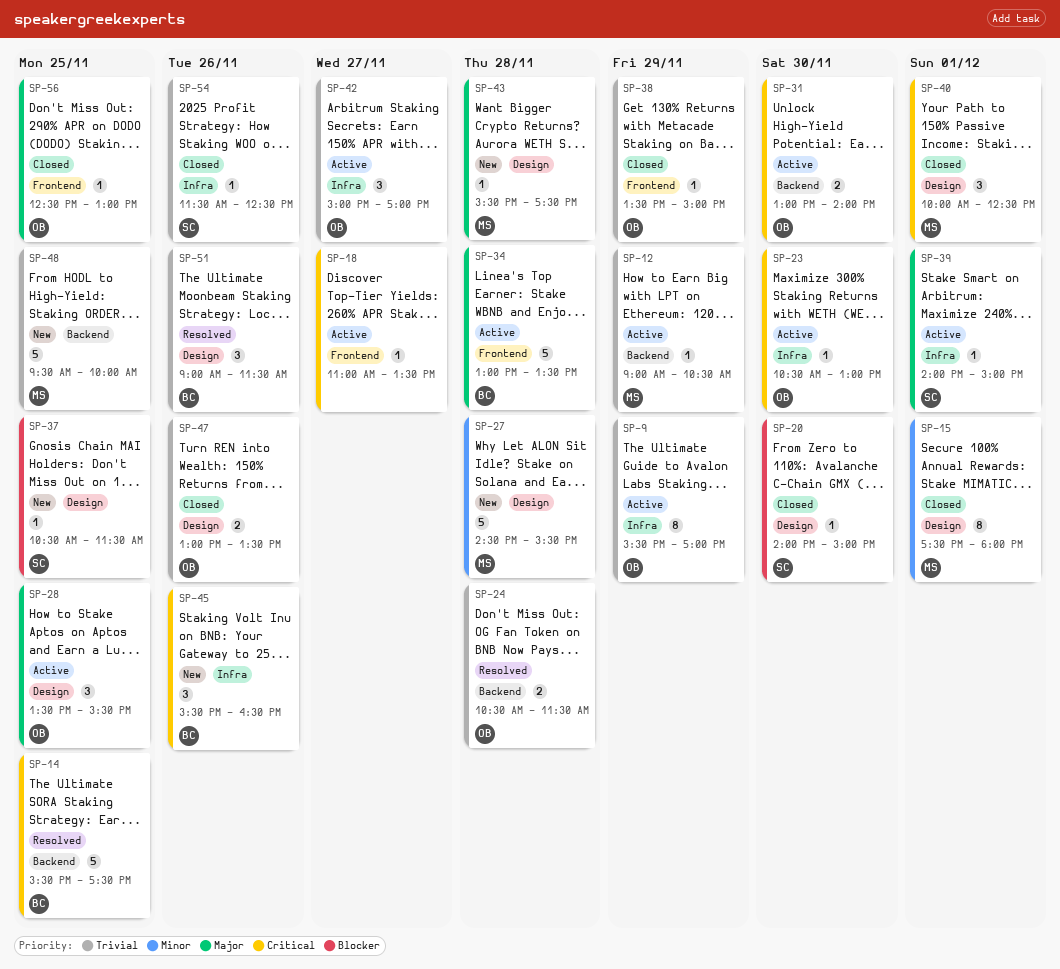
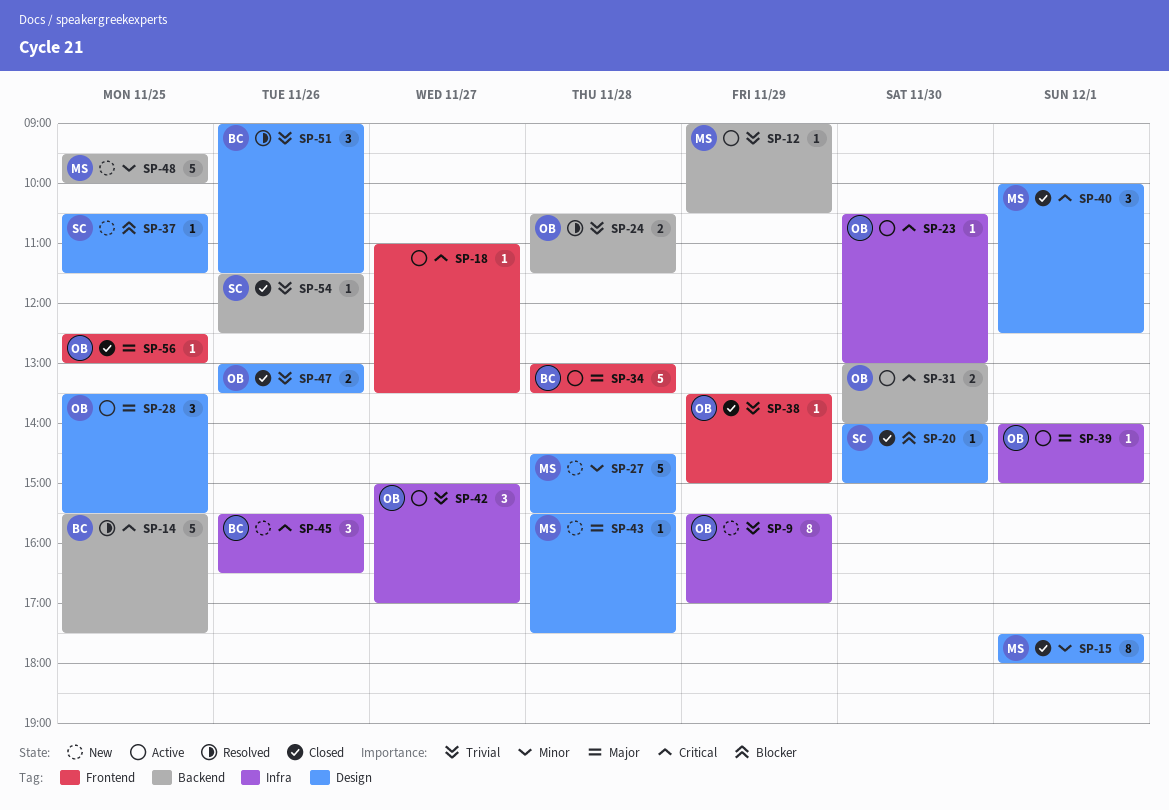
SP-9, status: Active -> New
SP-39, owner: SC -> OB
SP-48, priority: Trivial -> Minor
SP-54, label: Infra -> Backend

